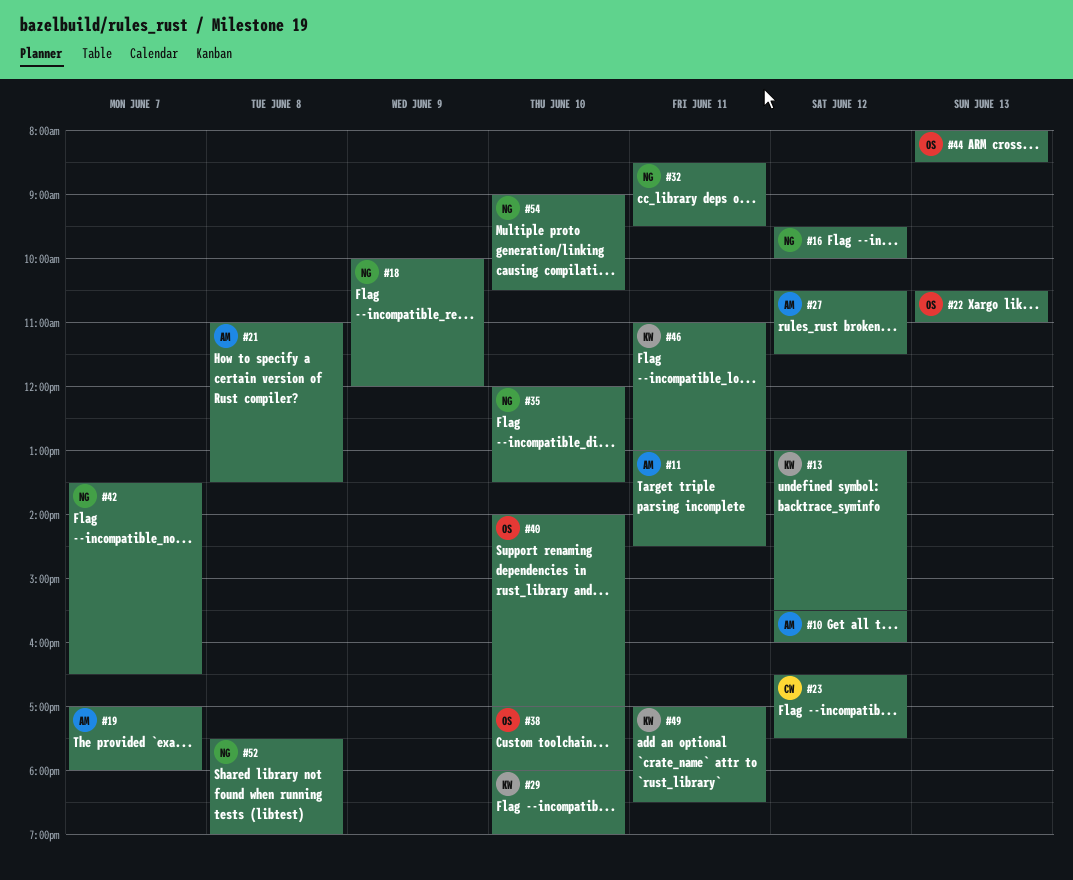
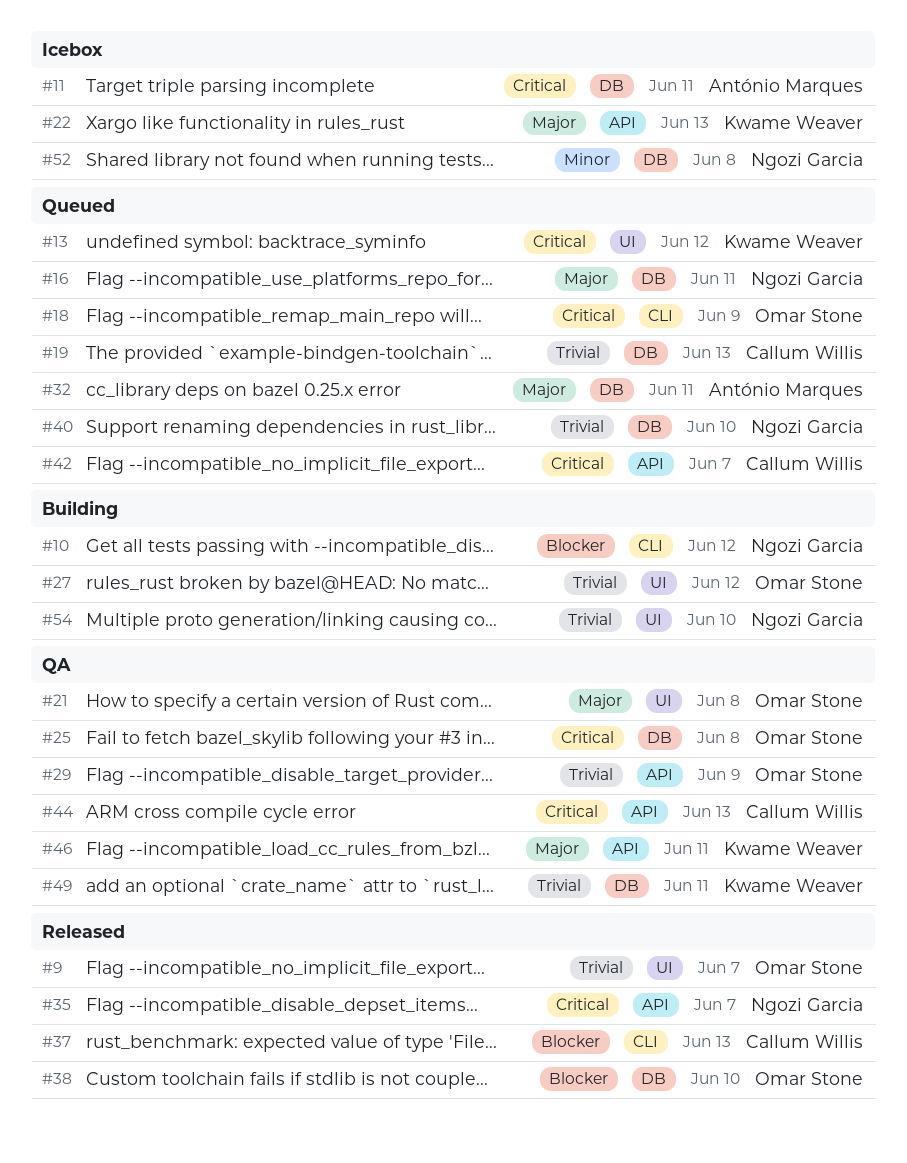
#9: none -> present
#10, owner: António Marques -> Ngozi Garcia
#16, day: Jun 12 -> Jun 11
#18, owner: Ngozi Garcia -> Omar Stone
#19, owner: António Marques -> Callum Willis
#19, day: Jun 7 -> Jun 13
#21, owner: António Marques -> Omar Stone
#22, owner: Omar Stone -> Kwame Weaver
#23: present -> none
#25: none -> present
#27, owner: António Marques -> Omar Stone
#29, owner: Kwame Weaver -> Omar Stone
#29, day: Jun 10 -> Jun 9
#32, owner: Ngozi Garcia -> António Marques
#35, day: Jun 10 -> Jun 7
#37: none -> present
#40, owner: Omar Stone -> Ngozi Garcia
#42, owner: Ngozi Garcia -> Callum Willis
#44, owner: Omar Stone -> Callum Willis

